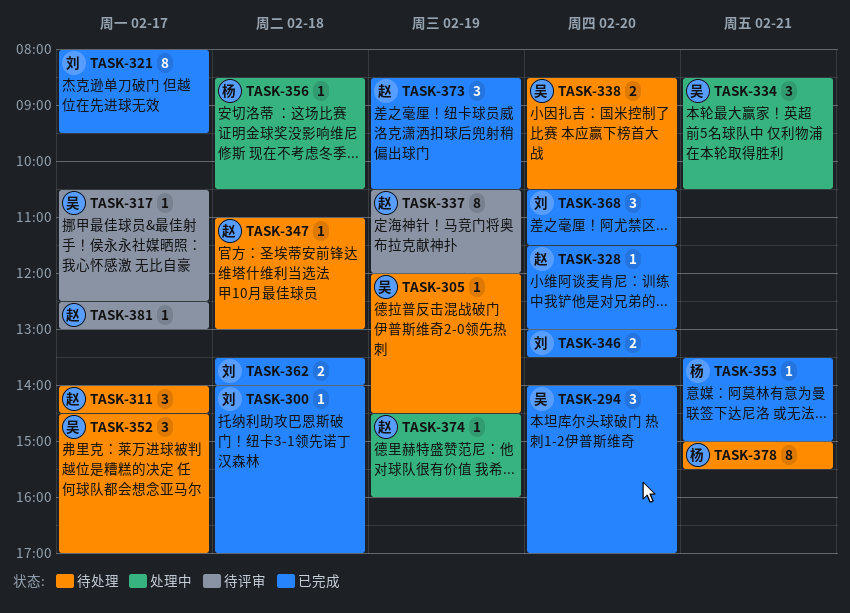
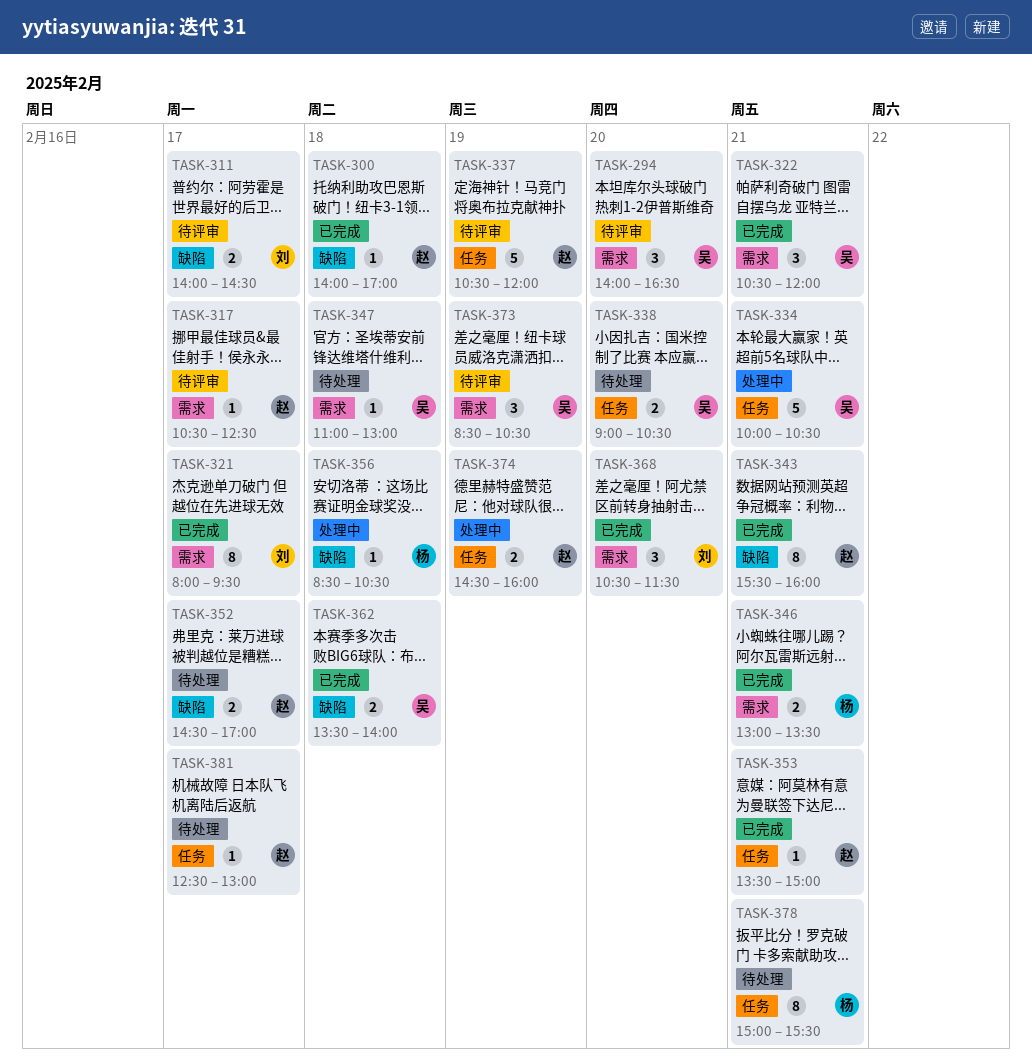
TASK-294, status: 已完成 -> 待评审
TASK-294, ends: 17:00 -> 16:30
TASK-300, owner: 刘 -> 赵
TASK-305: present -> none
TASK-311, status: 待处理 -> 待评审
TASK-311, owner: 赵 -> 刘
TASK-311, estimate: 3 -> 2
TASK-317, owner: 吴 -> 赵
TASK-322: none -> present
TASK-328: present -> none
TASK-334, estimate: 3 -> 5
TASK-334, begins: 08:30 -> 10:00
TASK-337, estimate: 8 -> 5
TASK-338, begins: 08:30 -> 09:00
TASK-343: none -> present
TASK-346, owner: 刘 -> 杨
TASK-346, day: Feb 20 -> Feb 21
TASK-347, owner: 赵 -> 吴
TASK-352, owner: 吴 -> 赵
TASK-352, estimate: 3 -> 2
TASK-353, owner: 杨 -> 赵
TASK-362, owner: 刘 -> 吴
TASK-373, status: 已完成 -> 待评审
TASK-373, owner: 赵 -> 吴
TASK-374, estimate: 1 -> 2
TASK-381, status: 待评审 -> 待处理

